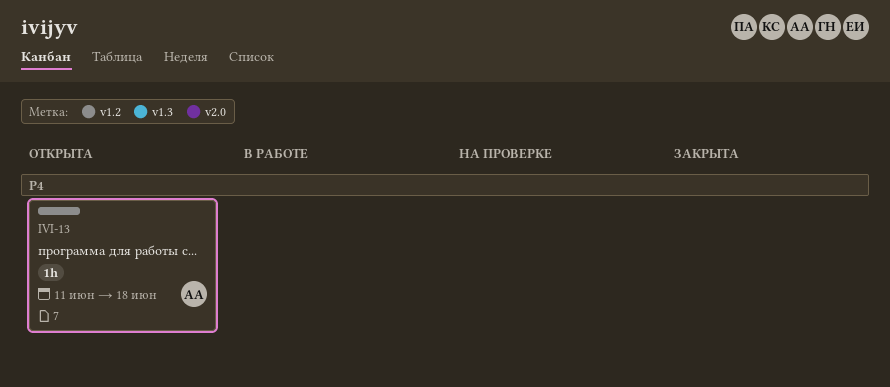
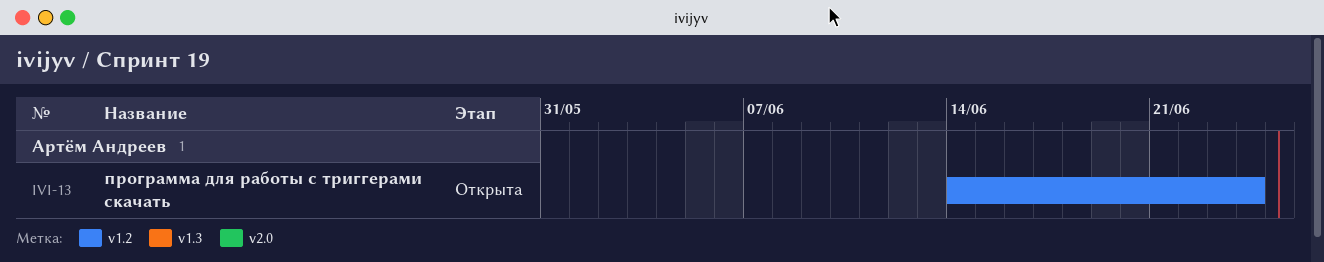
IVI-13, start: Jun 11 -> Jun 14
IVI-13, due: Jun 18 -> Jun 24

